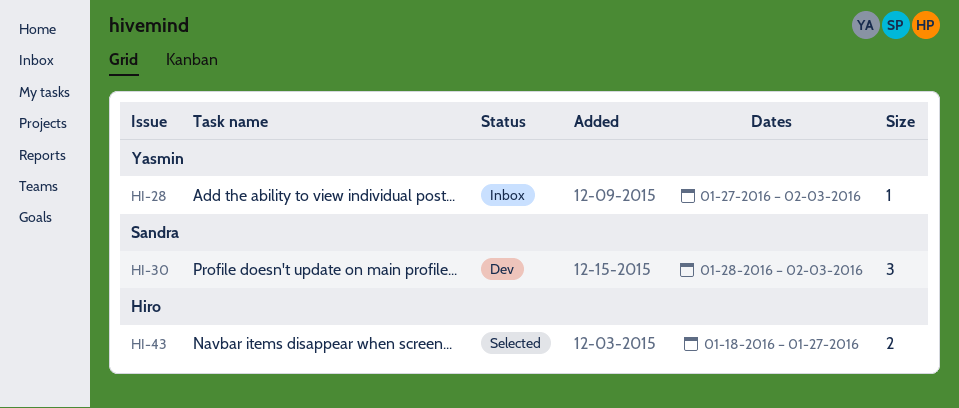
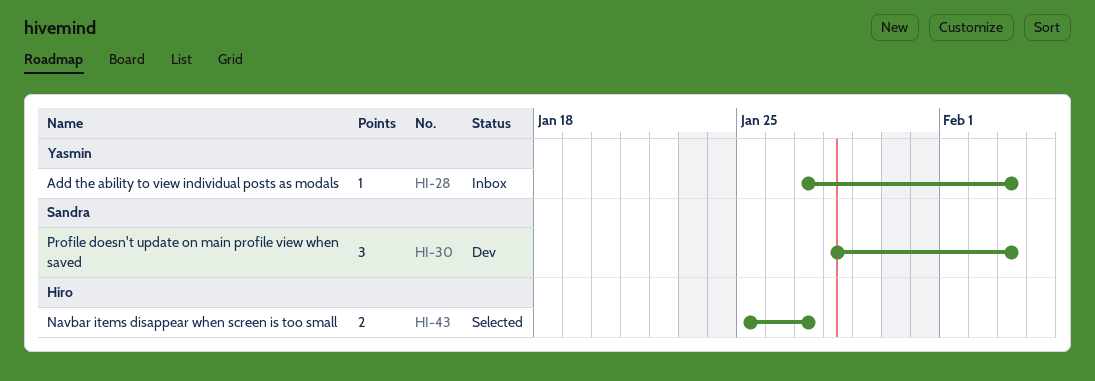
HI-43, start: Jan 18 -> Jan 25

